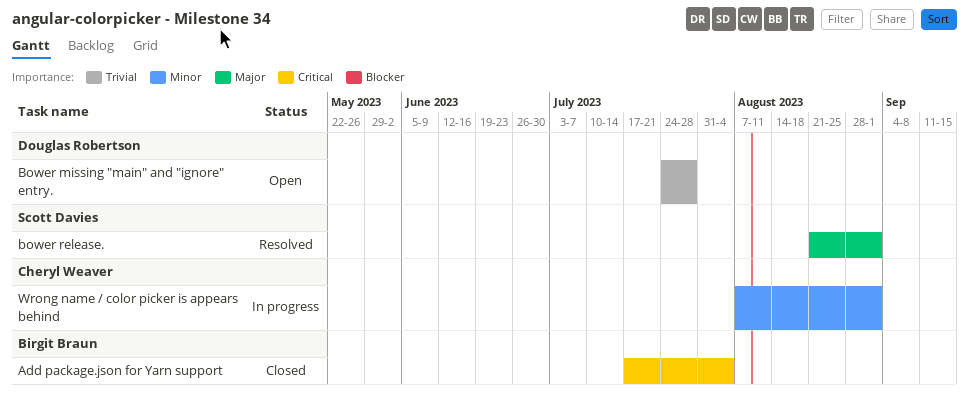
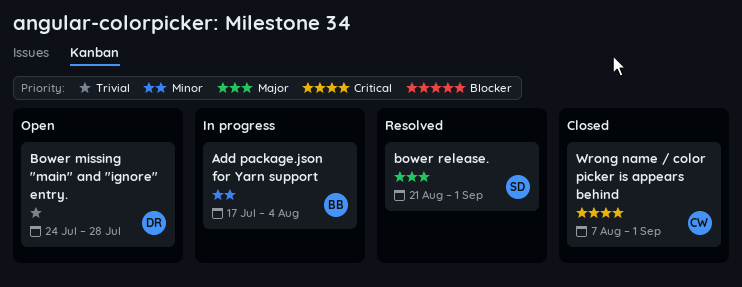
Add package.json for Yarn support, status: Closed -> In progress
Add package.json for Yarn support, priority: Critical -> Minor
Wrong name / color picker is appears behind, status: In progress -> Closed
Wrong name / color picker is appears behind, priority: Minor -> Critical

